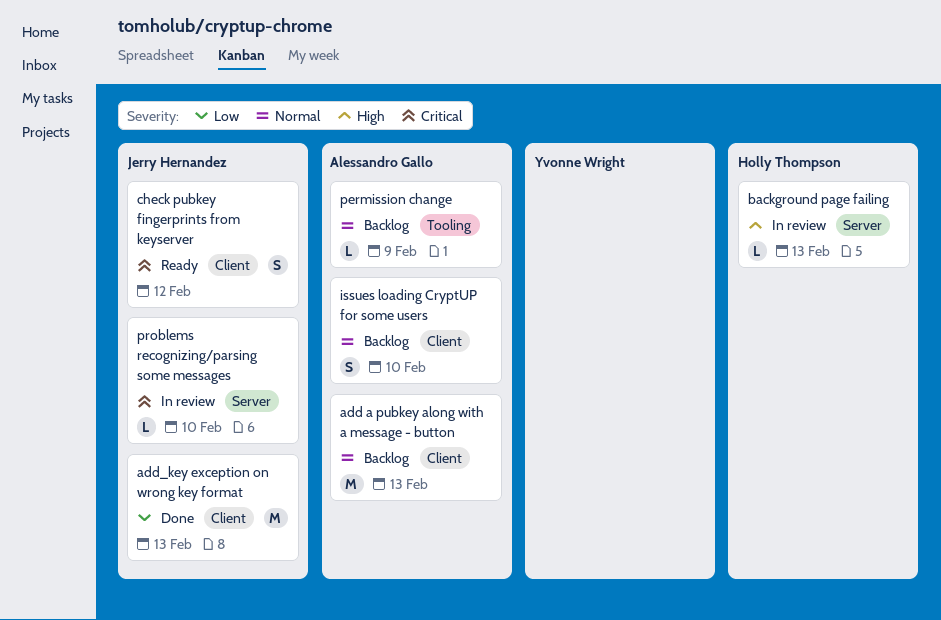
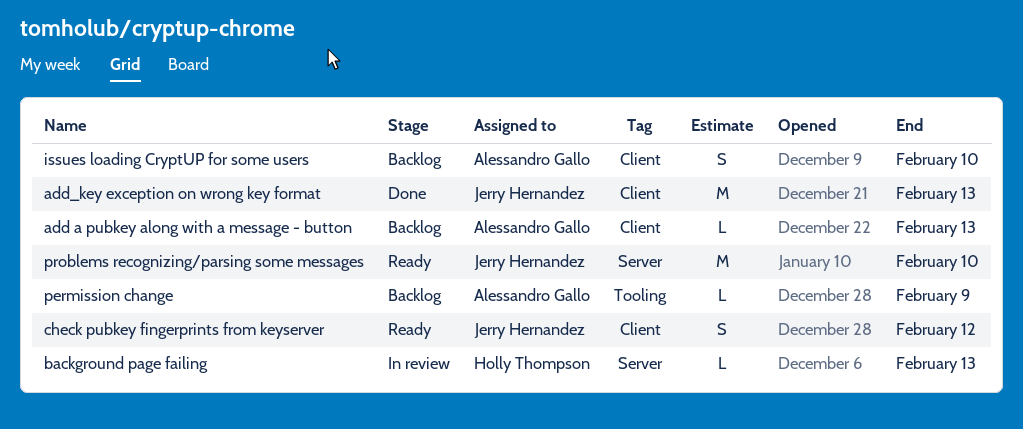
add a pubkey along with a message - button, estimate: M -> L
problems recognizing/parsing some messages, status: In review -> Ready
problems recognizing/parsing some messages, estimate: L -> M

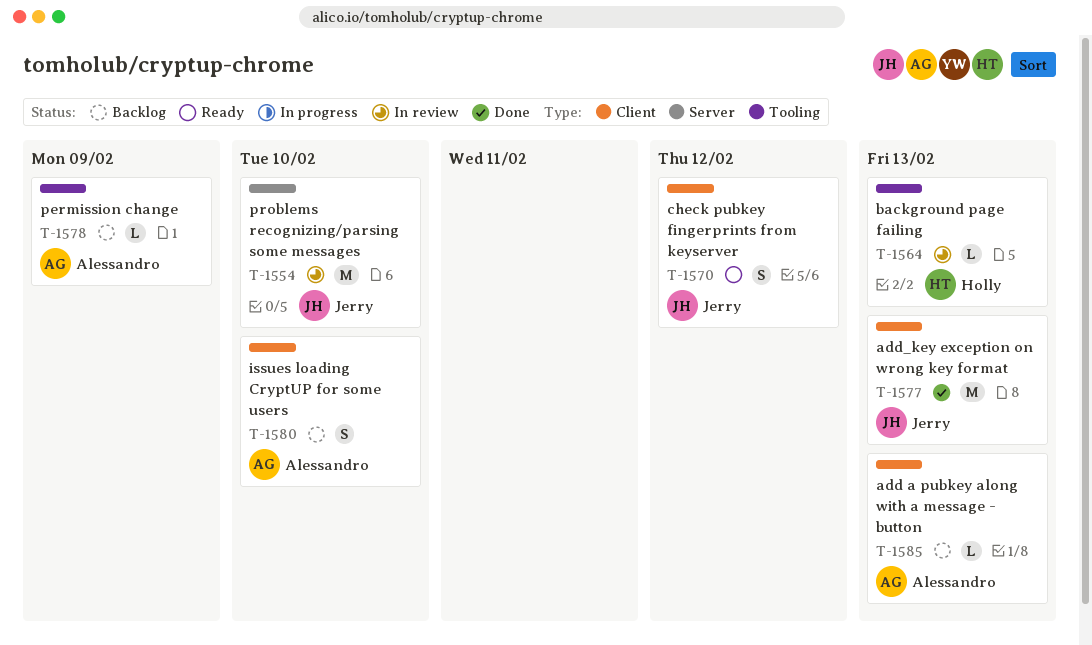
background page failing, label: Server -> Tooling
problems recognizing/parsing some messages, status: Ready -> In review

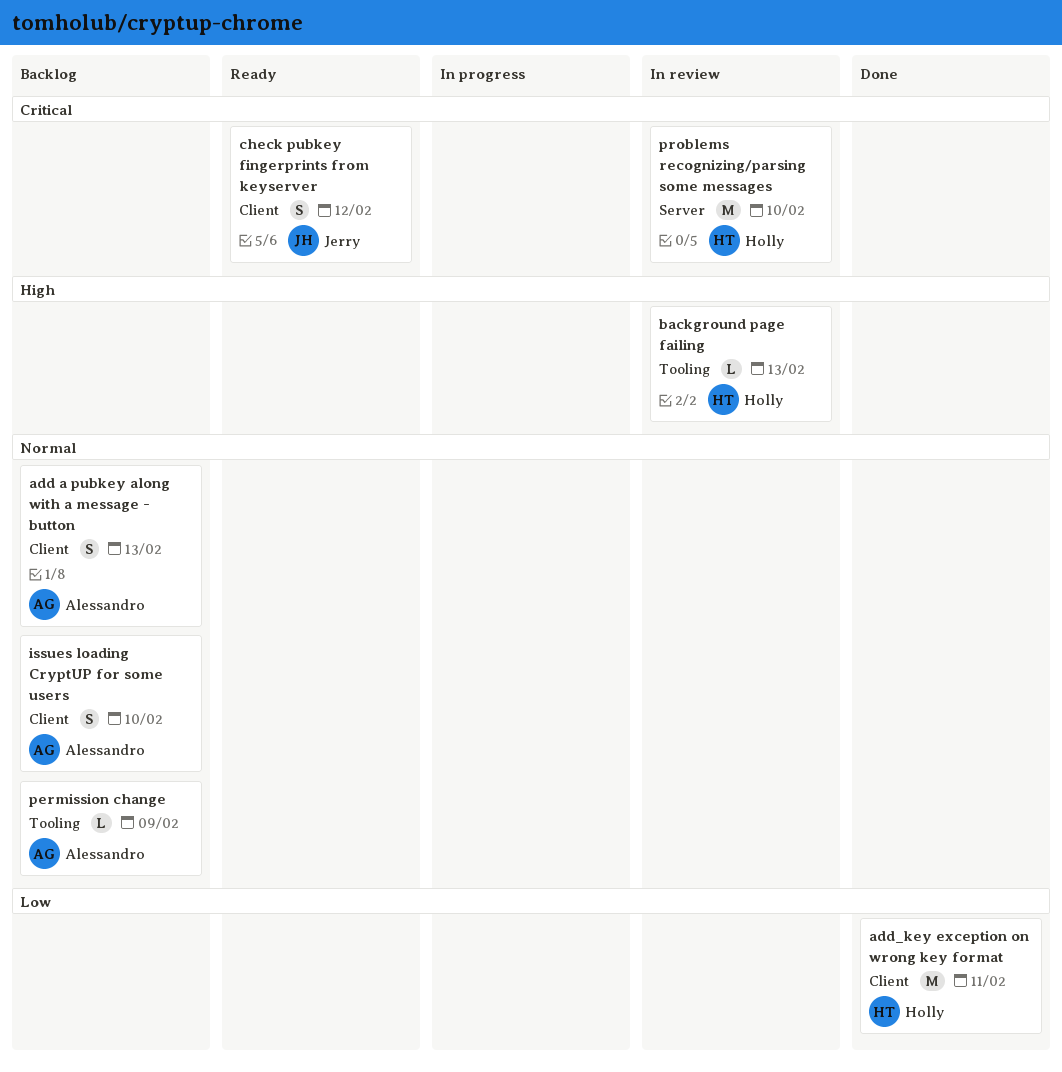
add a pubkey along with a message - button, estimate: L -> S
add_key exception on wrong key format, owner: Jerry -> Holly
add_key exception on wrong key format, due: Feb 13 -> Feb 11
problems recognizing/parsing some messages, owner: Jerry -> Holly

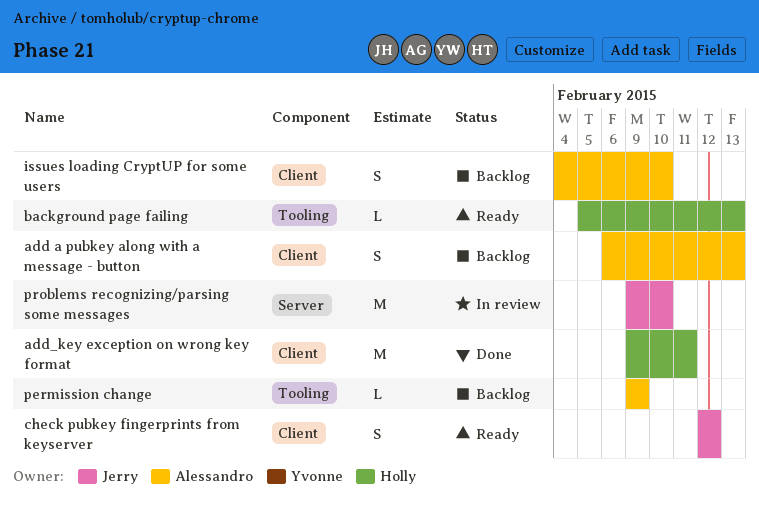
background page failing, status: In review -> Ready
problems recognizing/parsing some messages, owner: Holly -> Jerry

